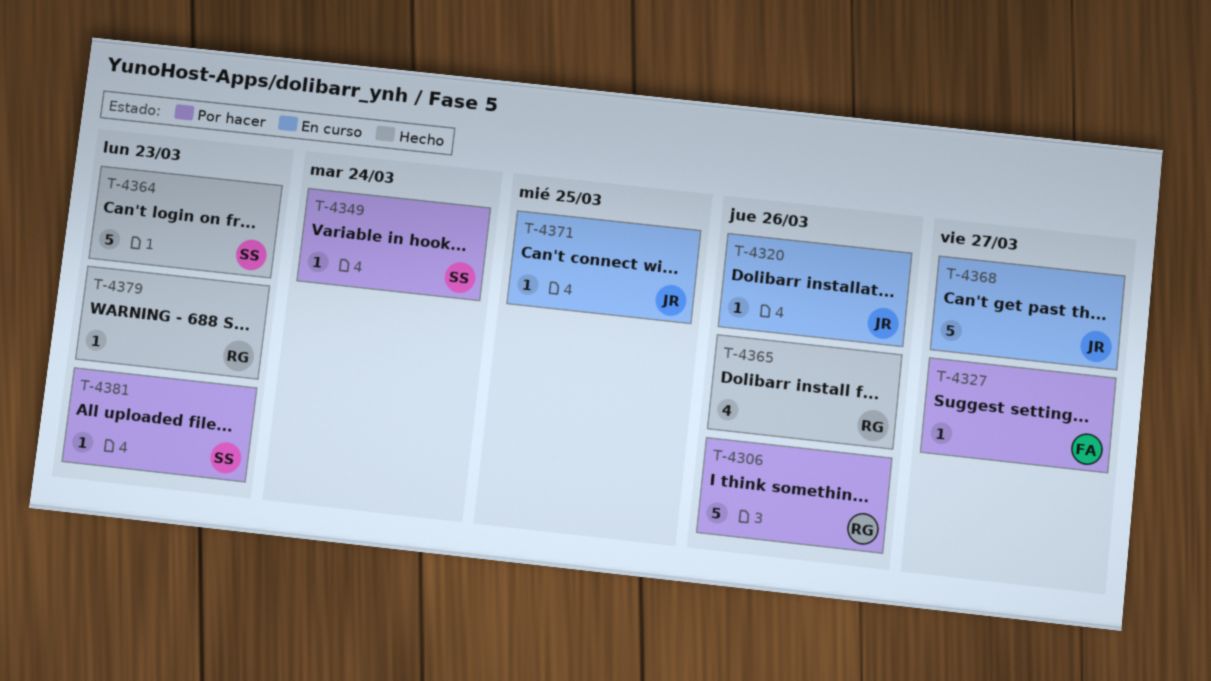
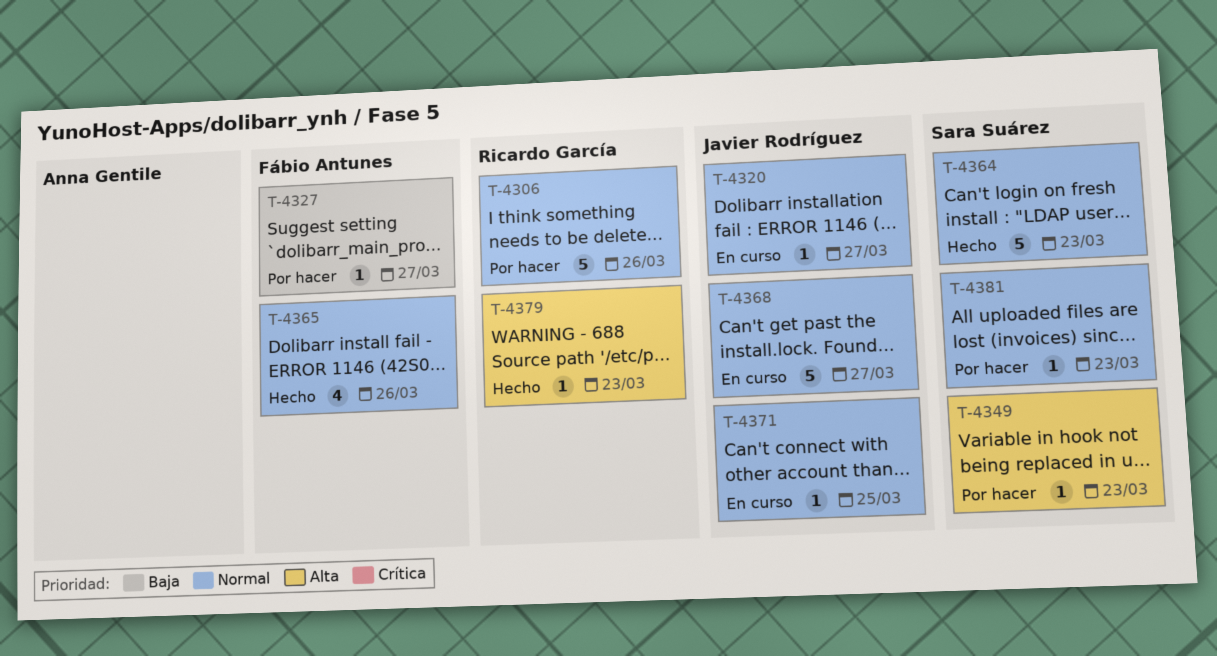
T-4320, due: Mar 26 -> Mar 27
T-4349, due: Mar 24 -> Mar 23
T-4365, owner: Ricardo García -> Fábio Antunes

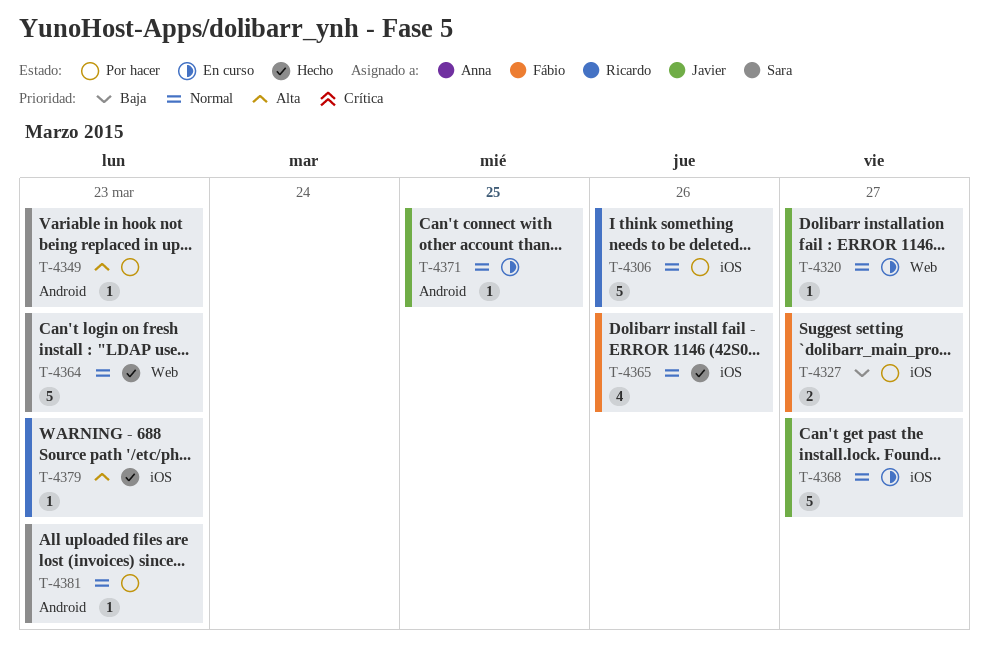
T-4327, estimate: 1 -> 2

